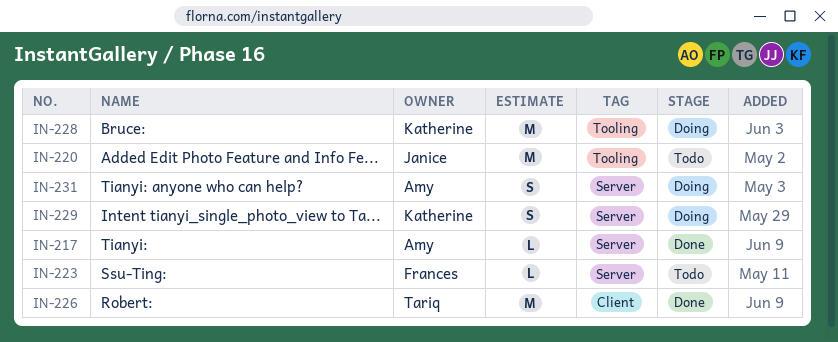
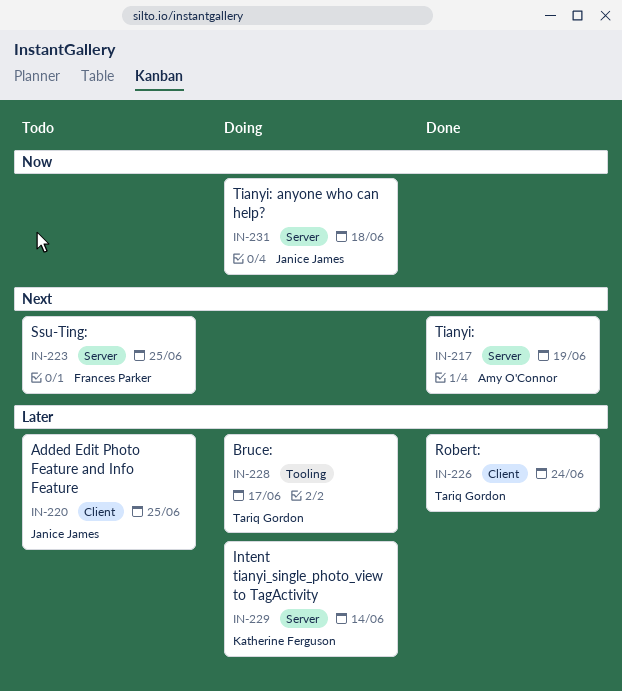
IN-220, label: Tooling -> Client
IN-228, owner: Katherine Ferguson -> Tariq Gordon
IN-231, owner: Amy O'Connor -> Janice James

